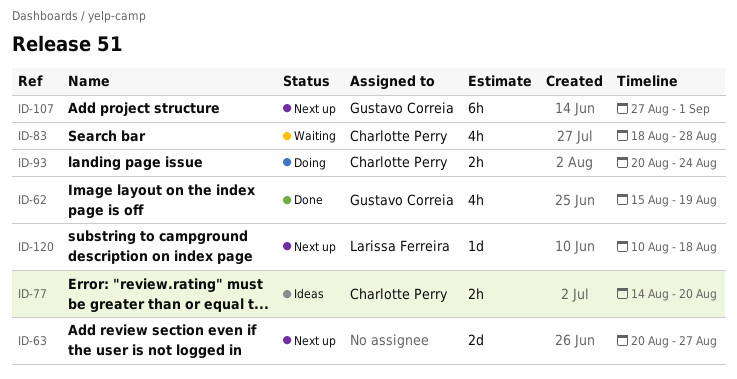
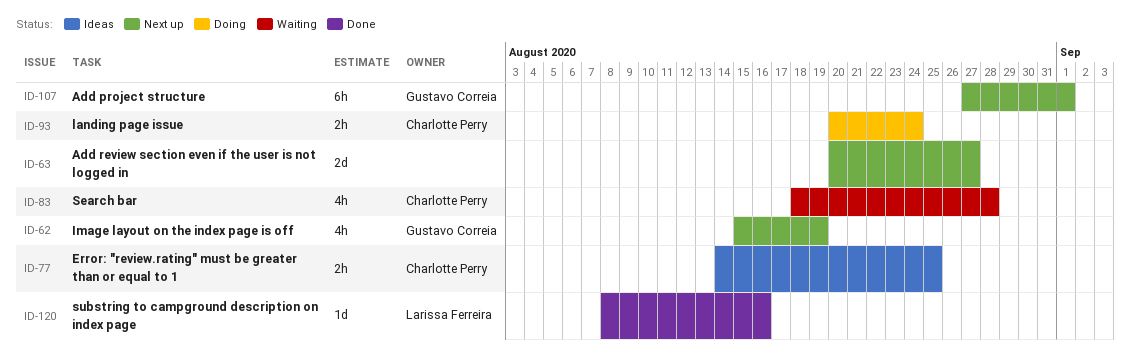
ID-62, status: Done -> Next up
ID-77, due: Aug 20 -> Aug 25
ID-120, status: Next up -> Done
ID-120, start: Aug 10 -> Aug 8
ID-120, due: Aug 18 -> Aug 16

